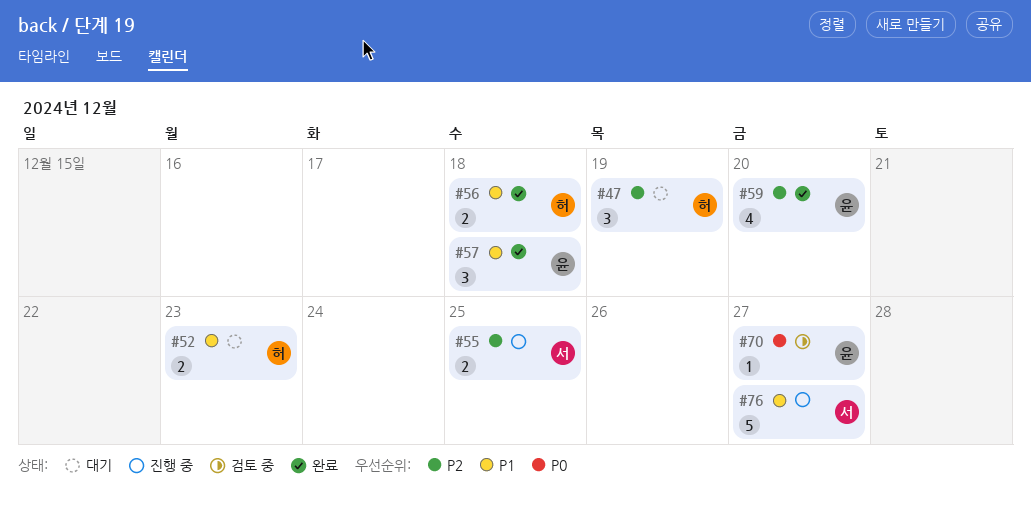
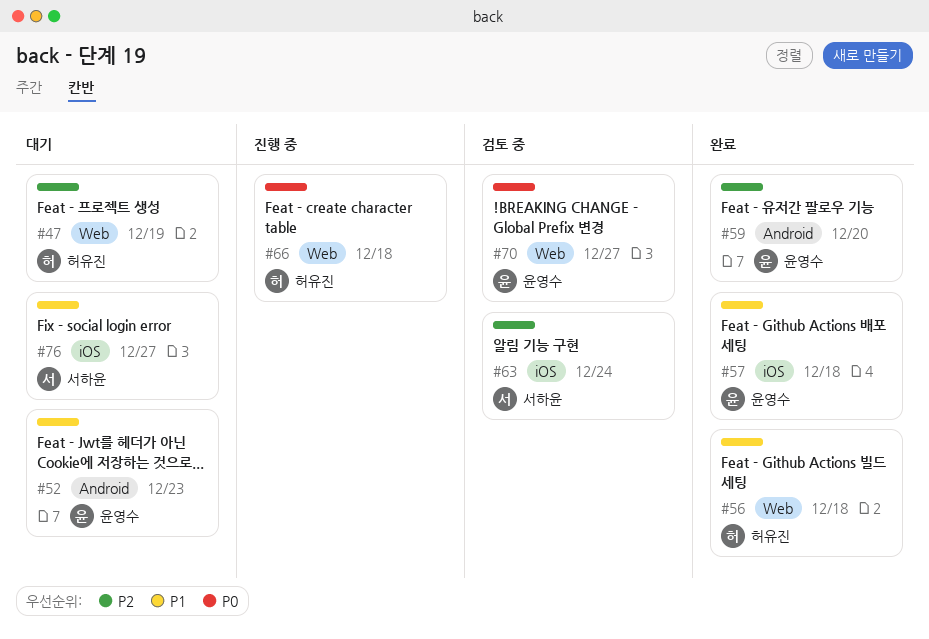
#52, owner: 허유진 -> 윤영수
#55: present -> none
#63: none -> present
#66: none -> present
#76, status: 진행 중 -> 대기

